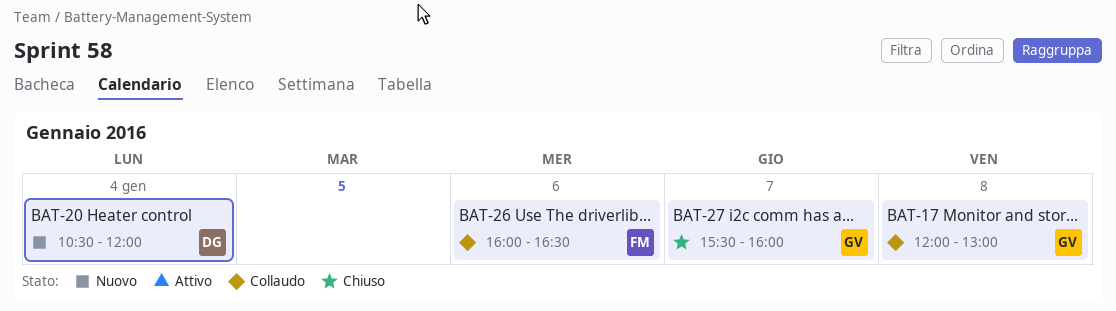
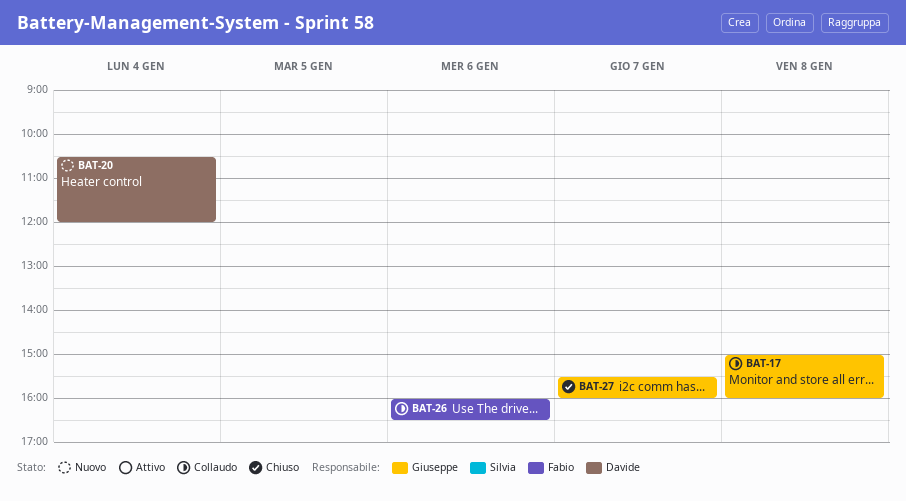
BAT-17, begins: 12:00 -> 15:00
BAT-17, ends: 13:00 -> 16:00

